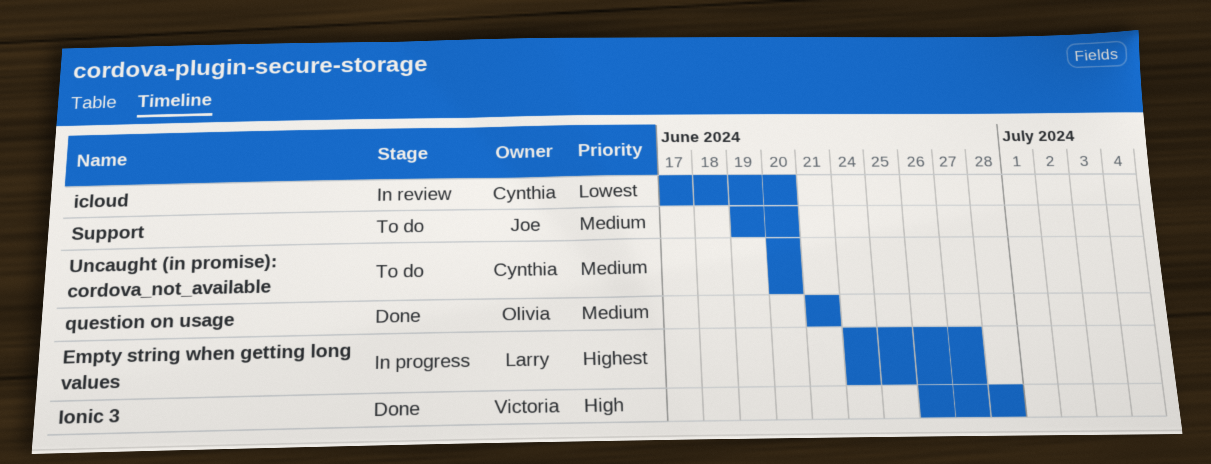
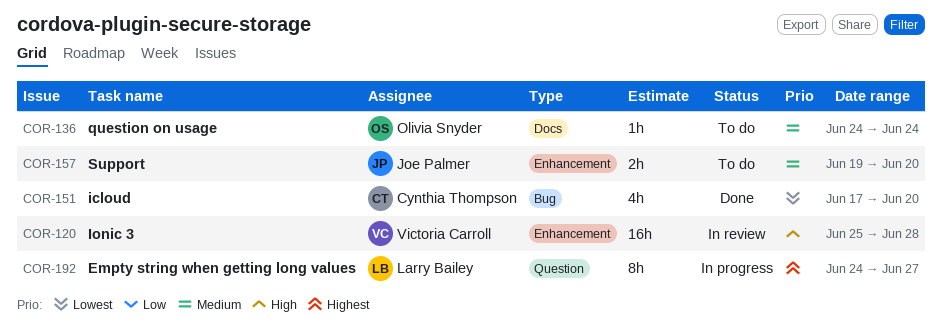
icloud, status: In review -> Done
Ionic 3, status: Done -> In review
Ionic 3, start: Jun 26 -> Jun 25
question on usage, status: Done -> To do
question on usage, start: Jun 21 -> Jun 24
question on usage, due: Jun 21 -> Jun 24
Uncaught (in promise): cordova_not_available: present -> none

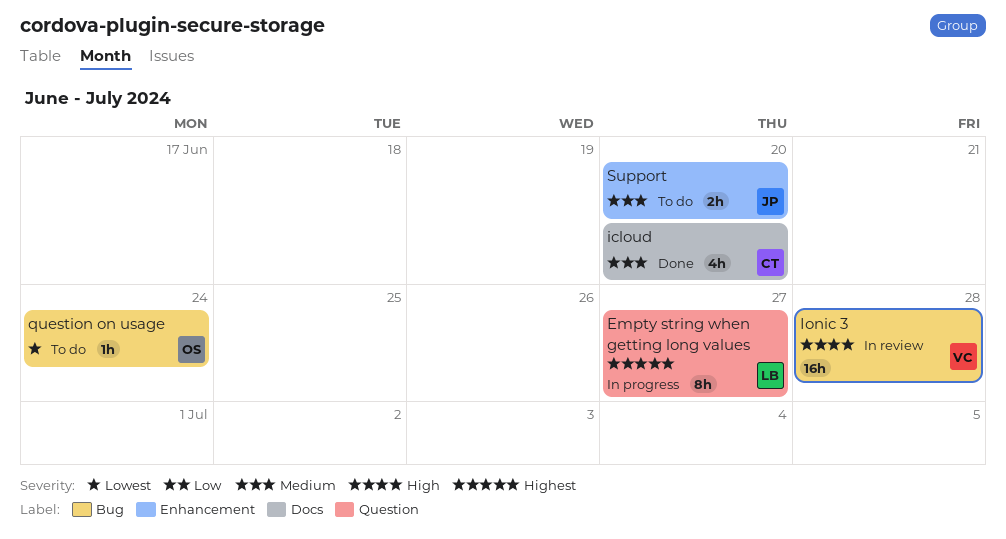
icloud, priority: Lowest -> Medium
icloud, label: Bug -> Docs
Ionic 3, label: Enhancement -> Bug
question on usage, priority: Medium -> Lowest
question on usage, label: Docs -> Bug

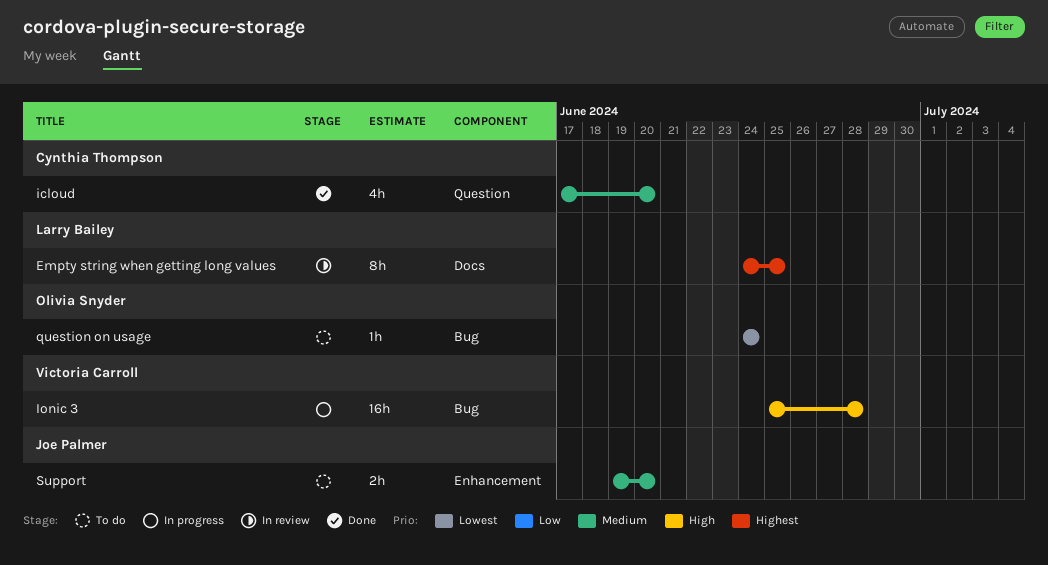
Empty string when getting long values, status: In progress -> In review
Empty string when getting long values, label: Question -> Docs
Empty string when getting long values, due: Jun 27 -> Jun 25
icloud, label: Docs -> Question
Ionic 3, status: In review -> In progress

